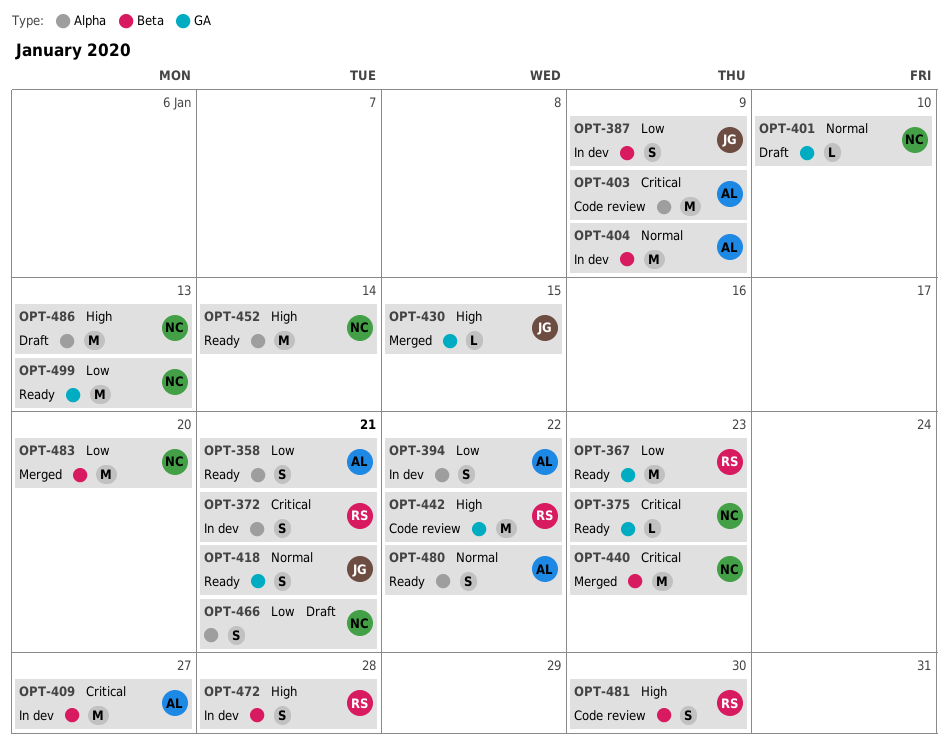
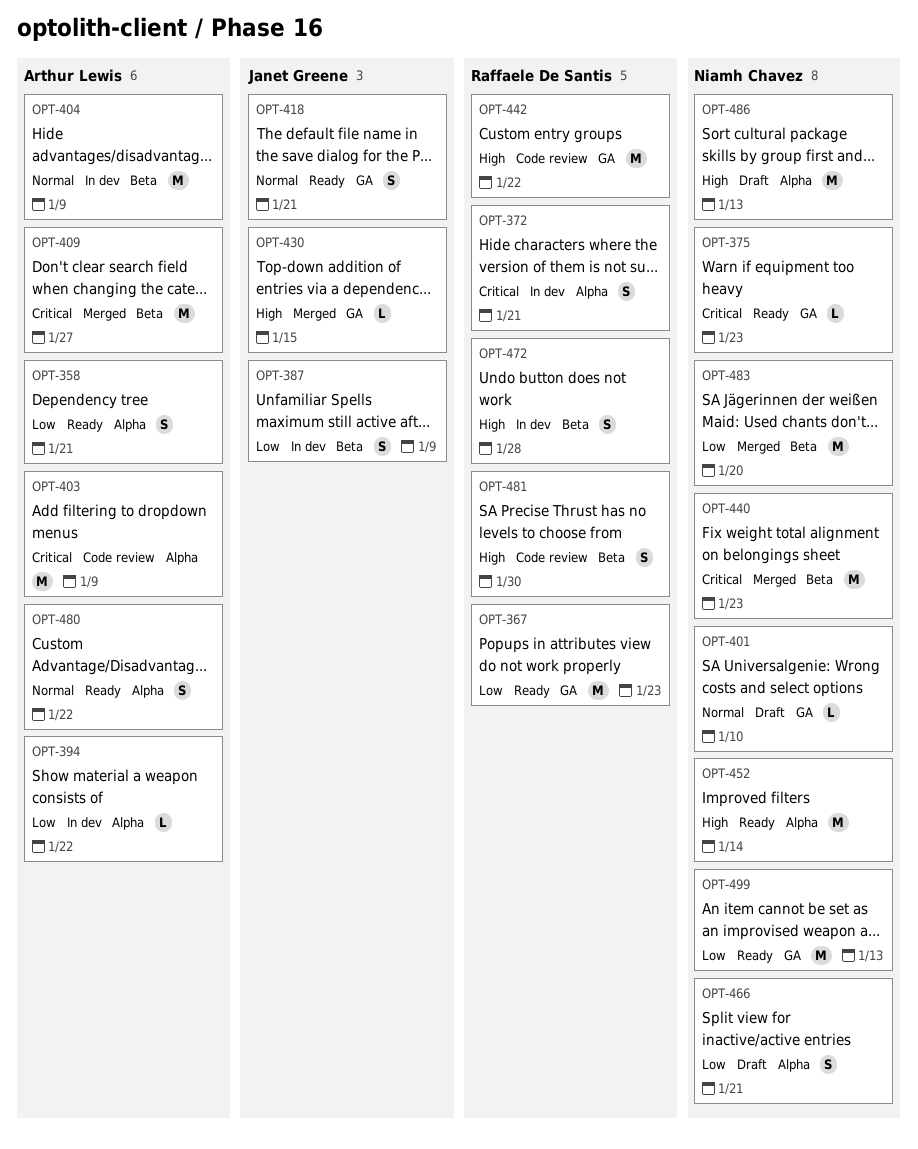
OPT-394, estimate: S -> L
OPT-409, status: In dev -> Merged

